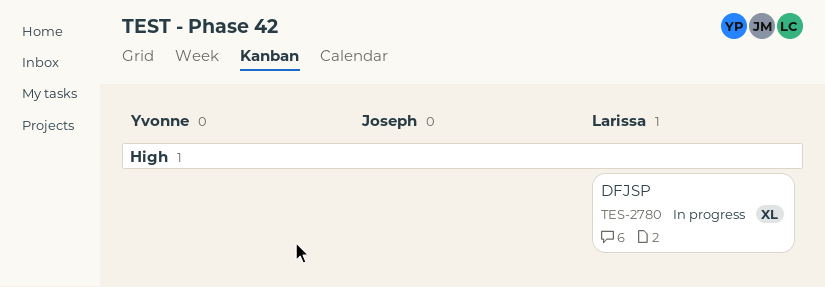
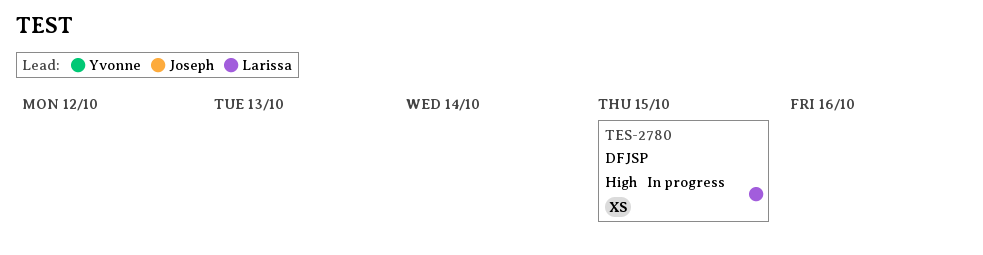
TES-2780, estimate: XL -> XS

